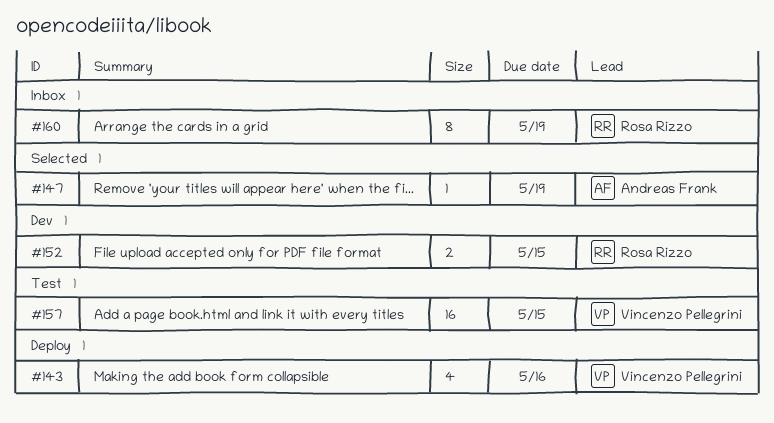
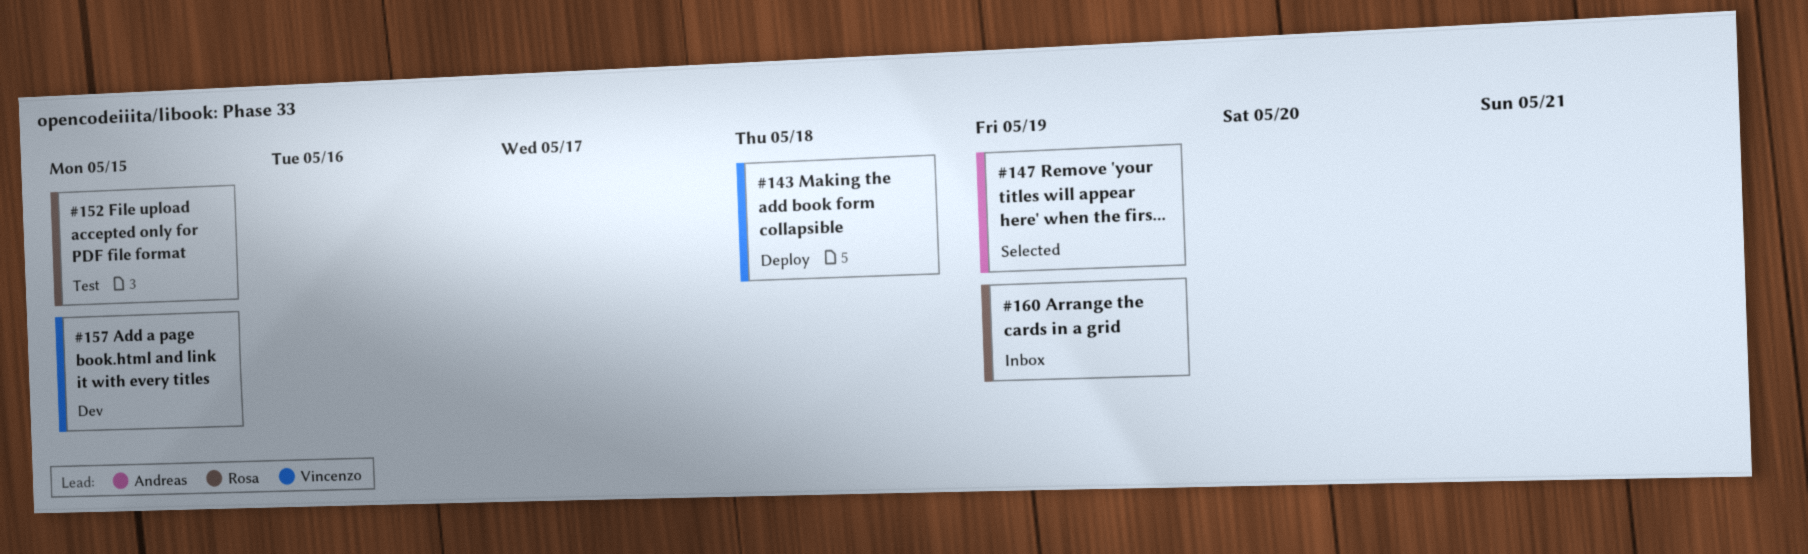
#143, due: May 16 -> May 18
#152, status: Dev -> Test
#157, status: Test -> Dev

